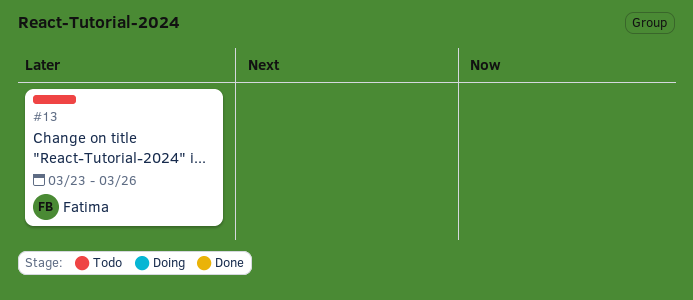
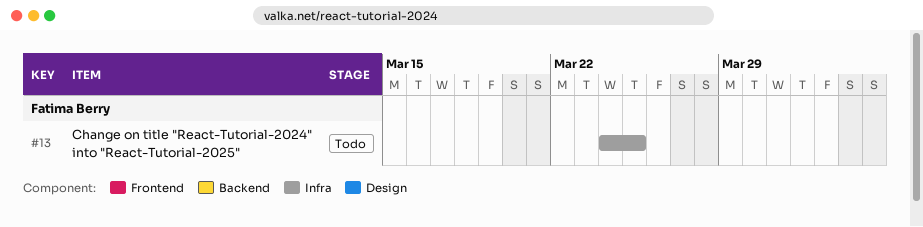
#13, start: Mar 23 -> Mar 24
#13, due: Mar 26 -> Mar 25

